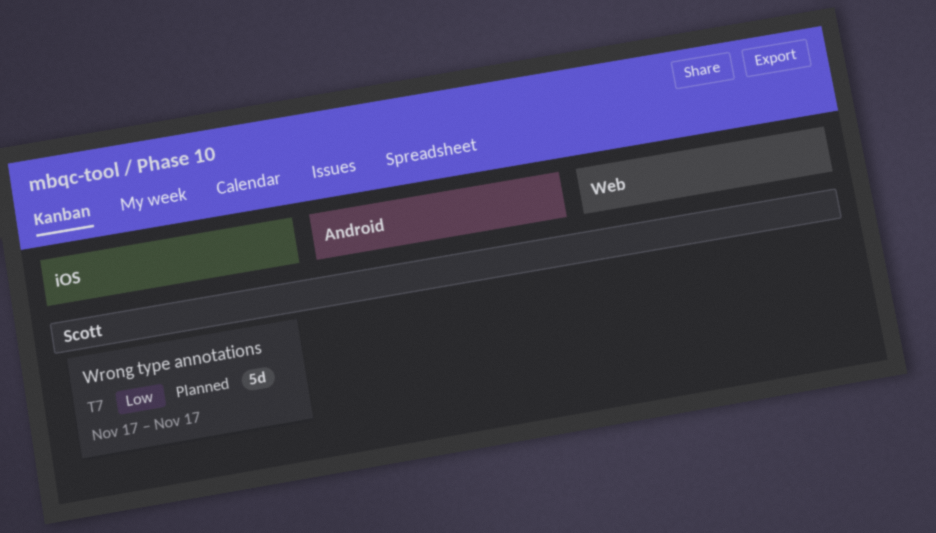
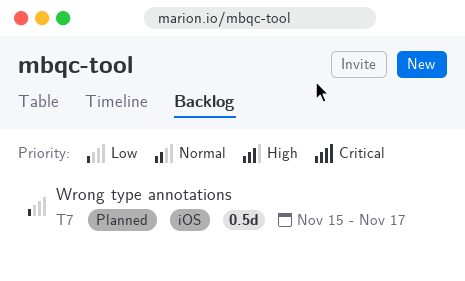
T7, estimate: 5d -> 0.5d
T7, start: Nov 17 -> Nov 15

